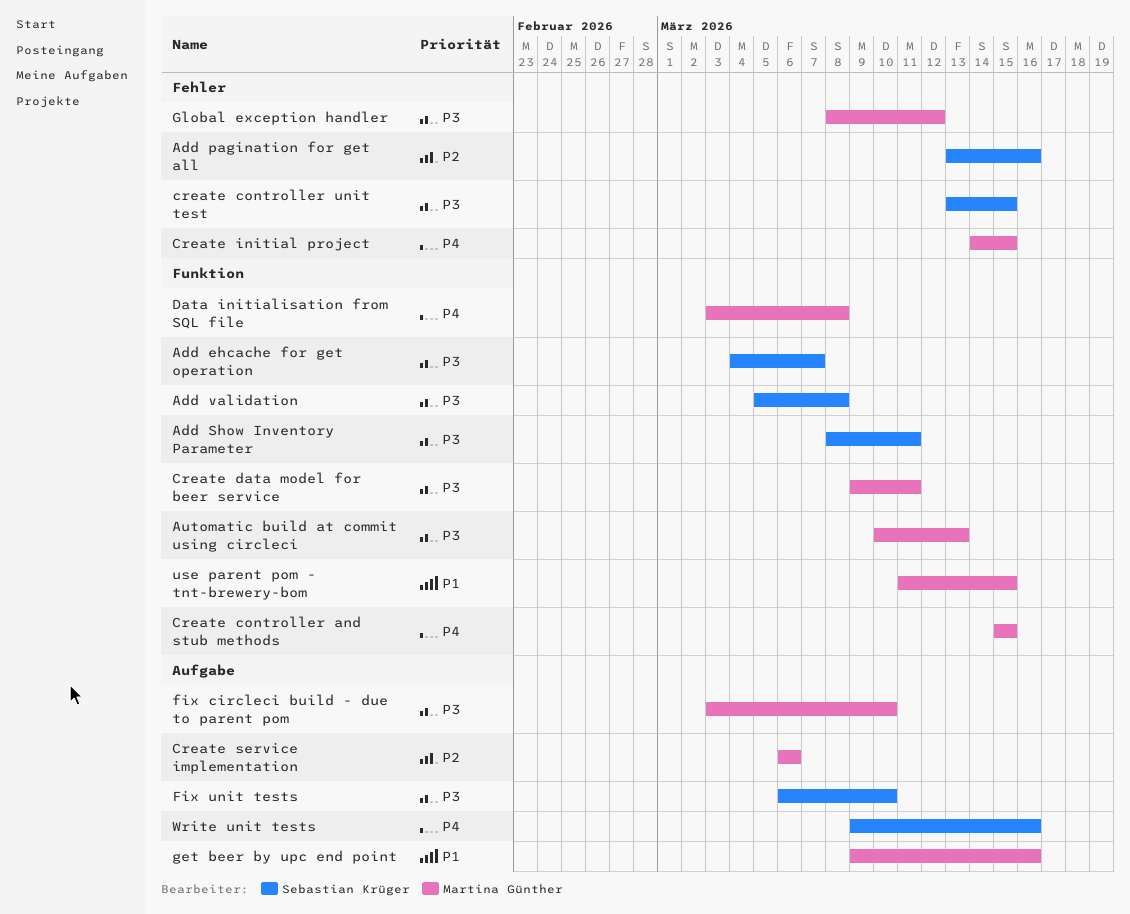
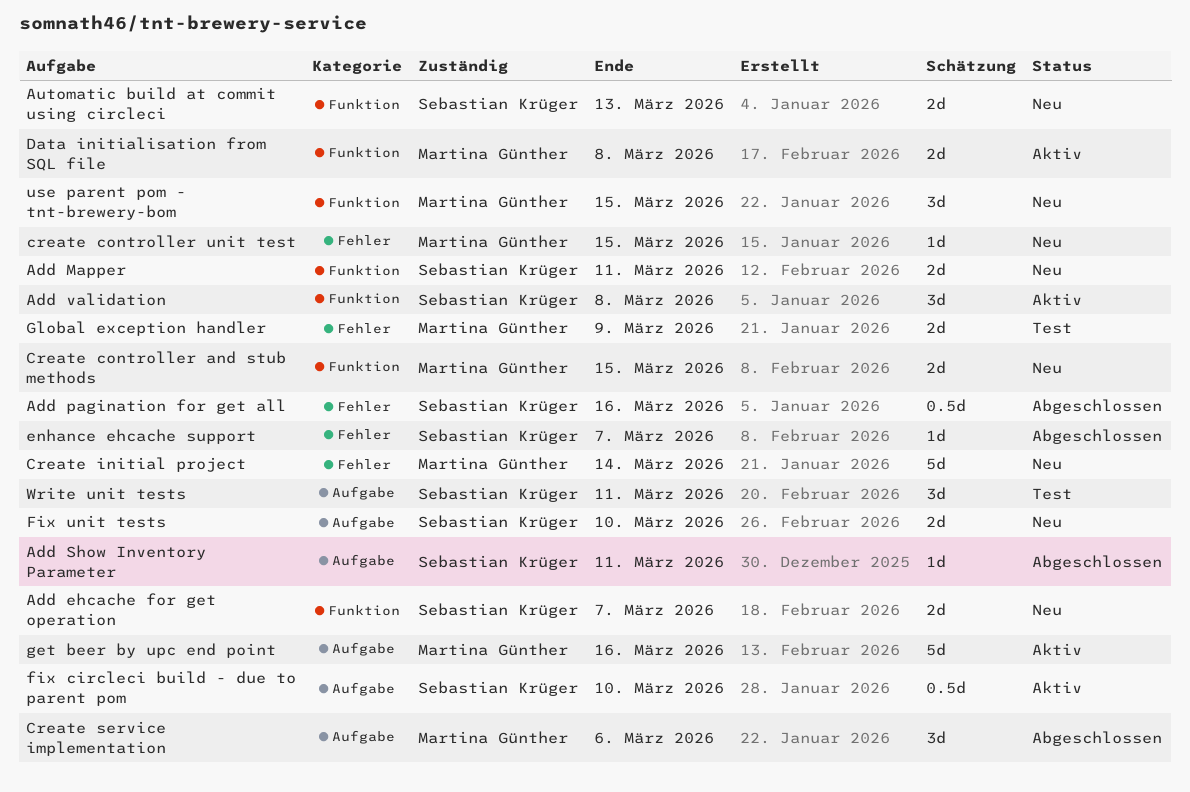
Add Mapper: none -> present
Add Show Inventory Parameter, label: Funktion -> Aufgabe
Automatic build at commit using circleci, owner: Martina Günther -> Sebastian Krüger
create controller unit test, owner: Sebastian Krüger -> Martina Günther
Create data model for beer service: present -> none
Create initial project, due: Mar 15 -> Mar 14
enhance ehcache support: none -> present
fix circleci build - due to parent pom, owner: Martina Günther -> Sebastian Krüger
Global exception handler, due: Mar 12 -> Mar 9
Write unit tests, due: Mar 16 -> Mar 11

